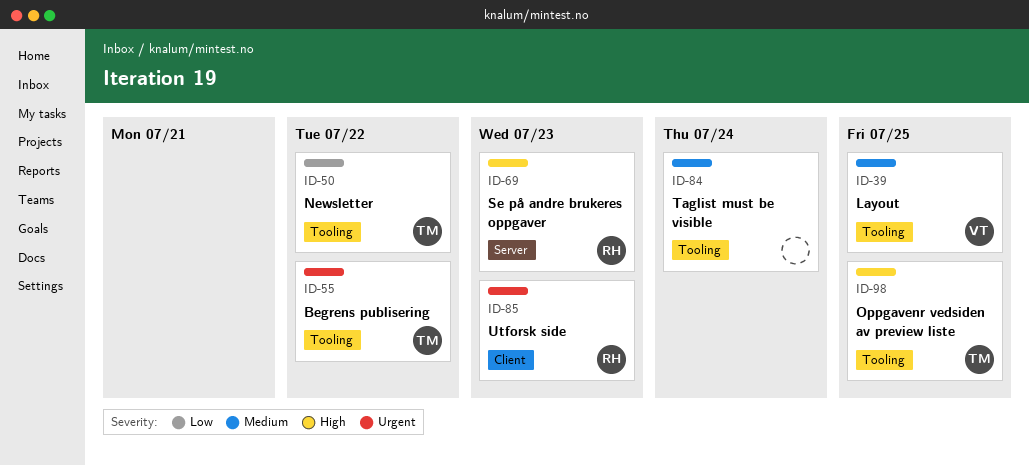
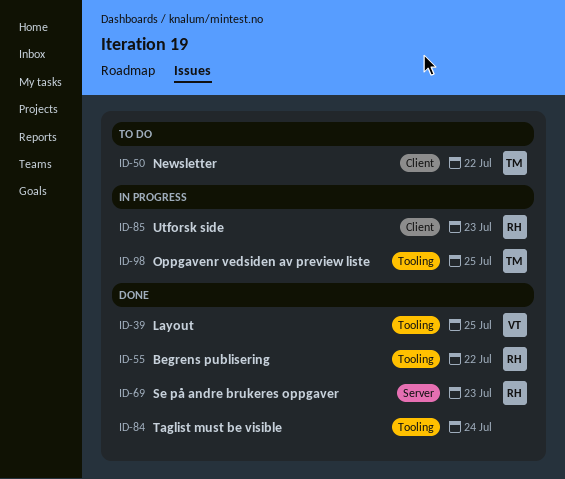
ID-50, label: Tooling -> Client
ID-55, owner: TM -> RH

